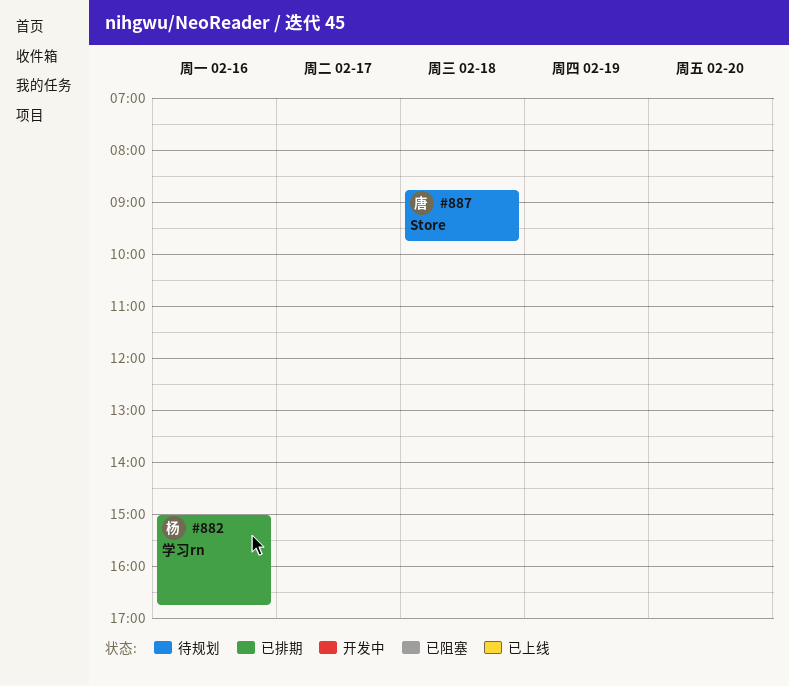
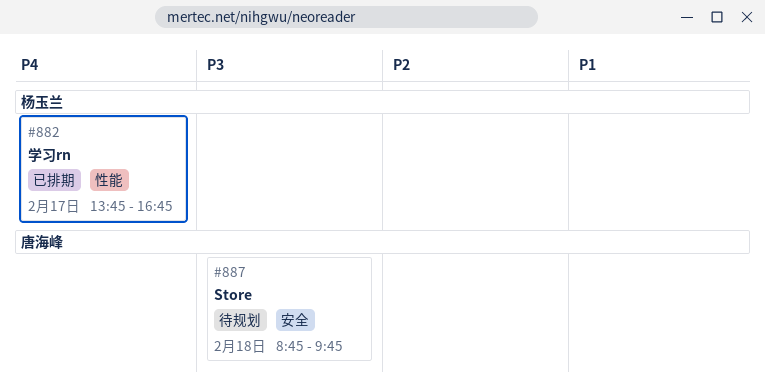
#882, day: Feb 16 -> Feb 17
#882, begins: 15:00 -> 13:45

